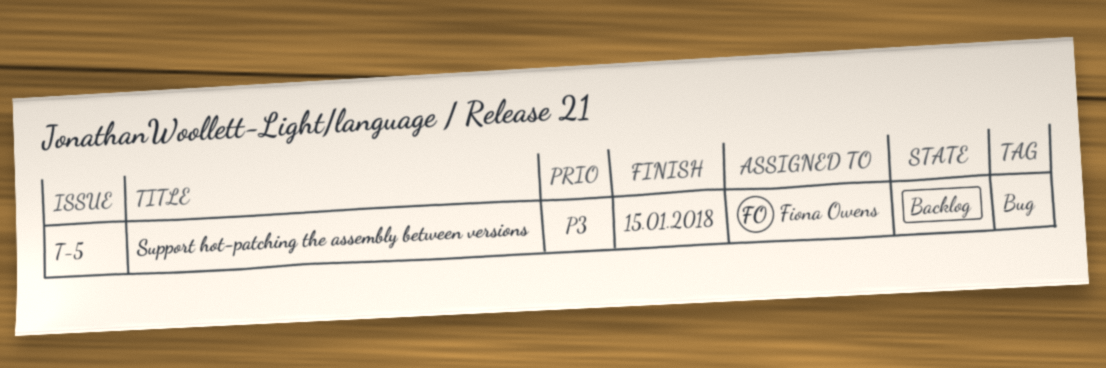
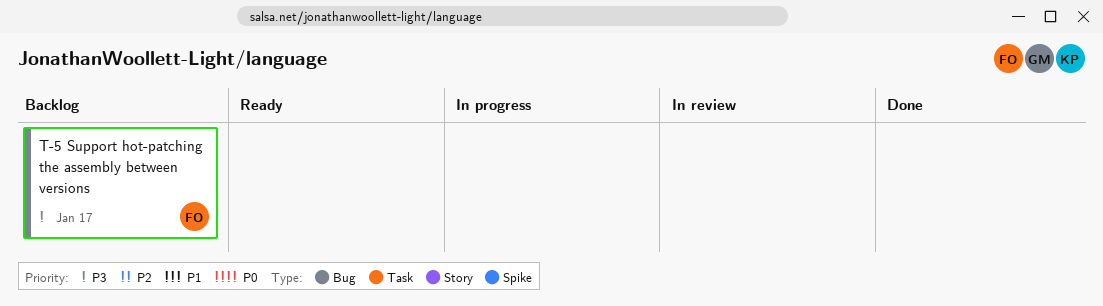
T-5, due: Jan 15 -> Jan 17

